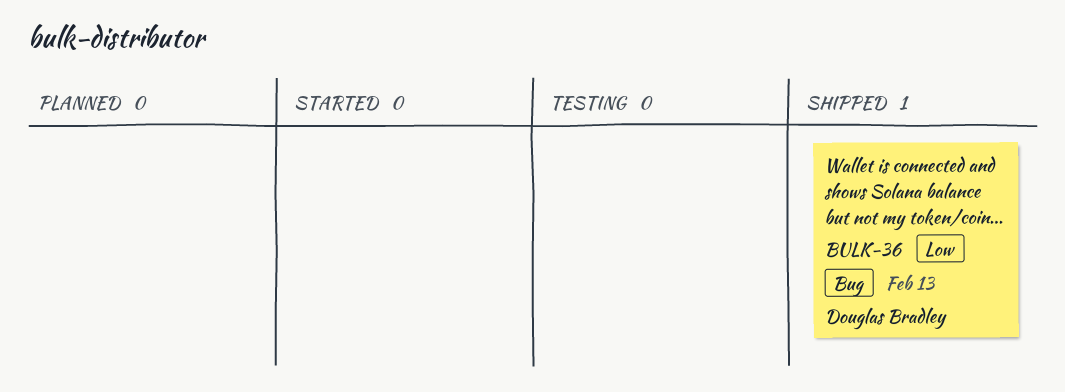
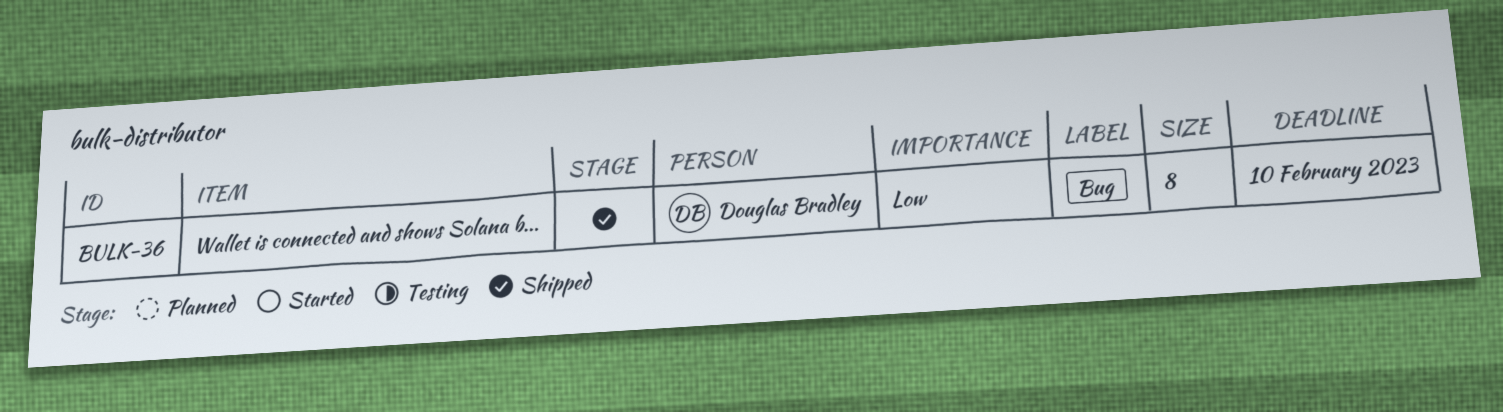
BULK-36, due: Feb 13 -> Feb 10

